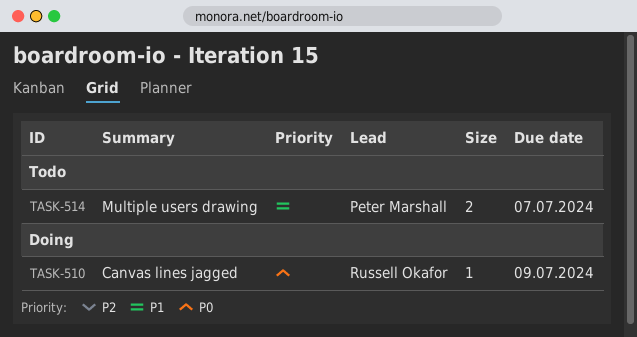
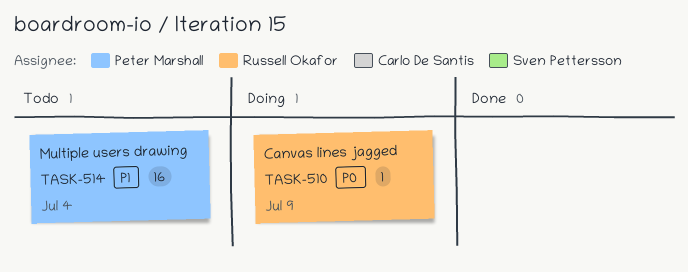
TASK-514, estimate: 2 -> 16
TASK-514, due: Jul 7 -> Jul 4

